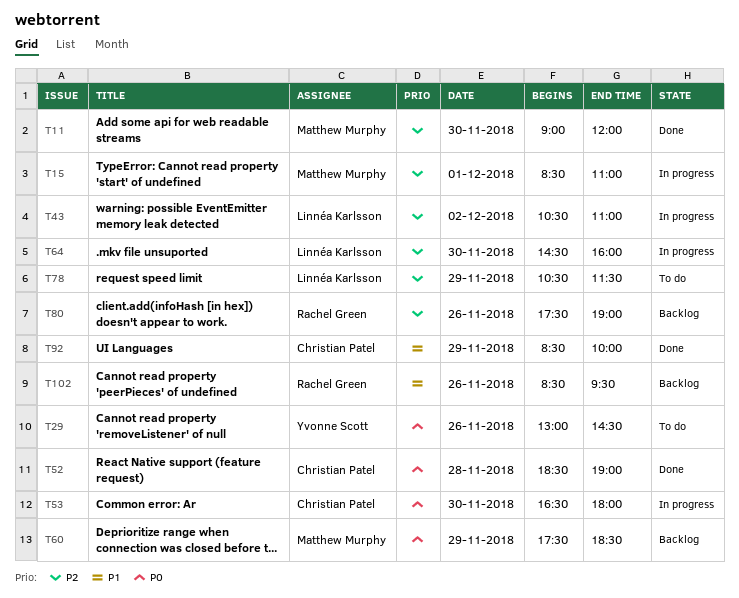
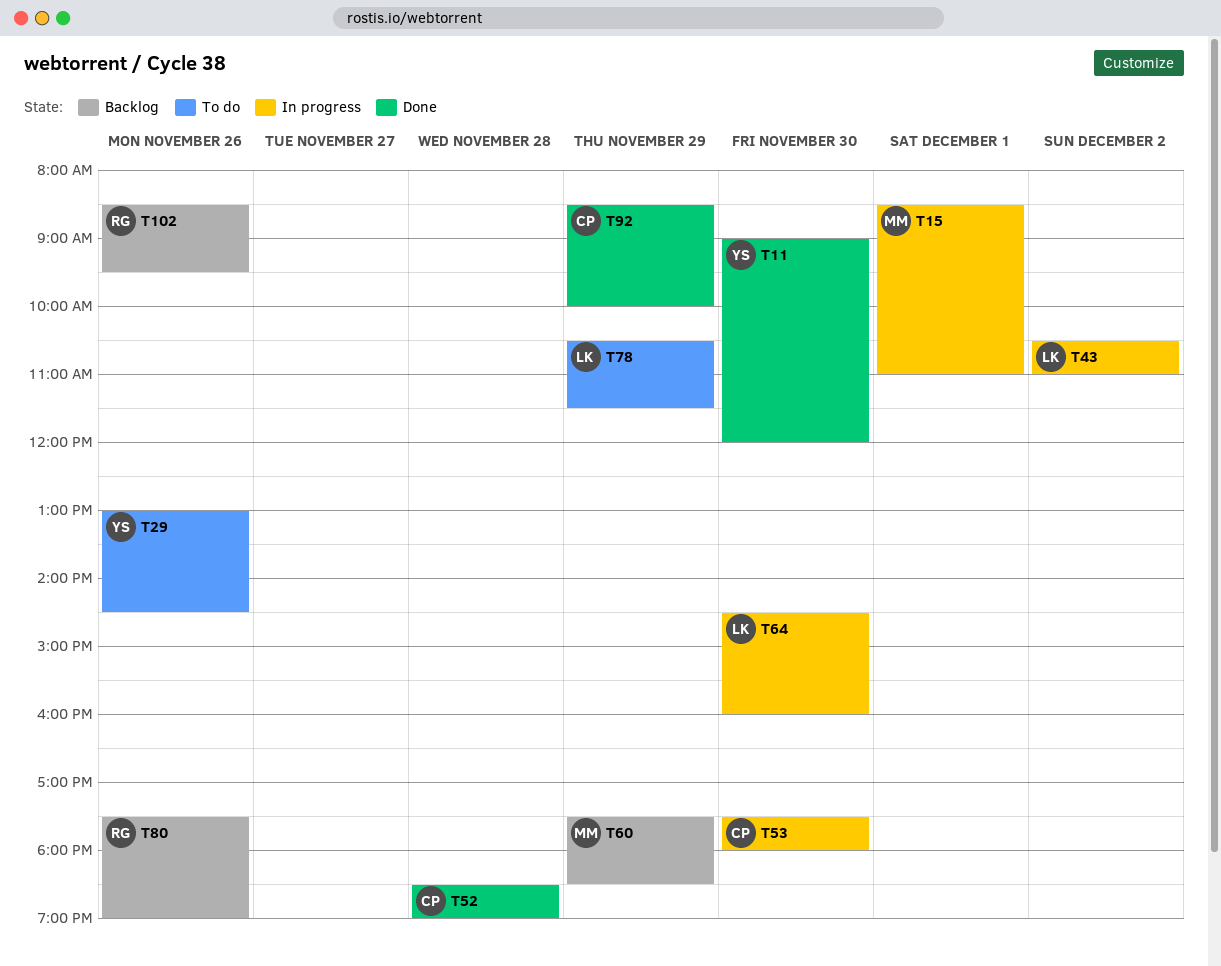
T11, owner: Matthew Murphy -> Yvonne Scott
T53, begins: 16:30 -> 17:30

